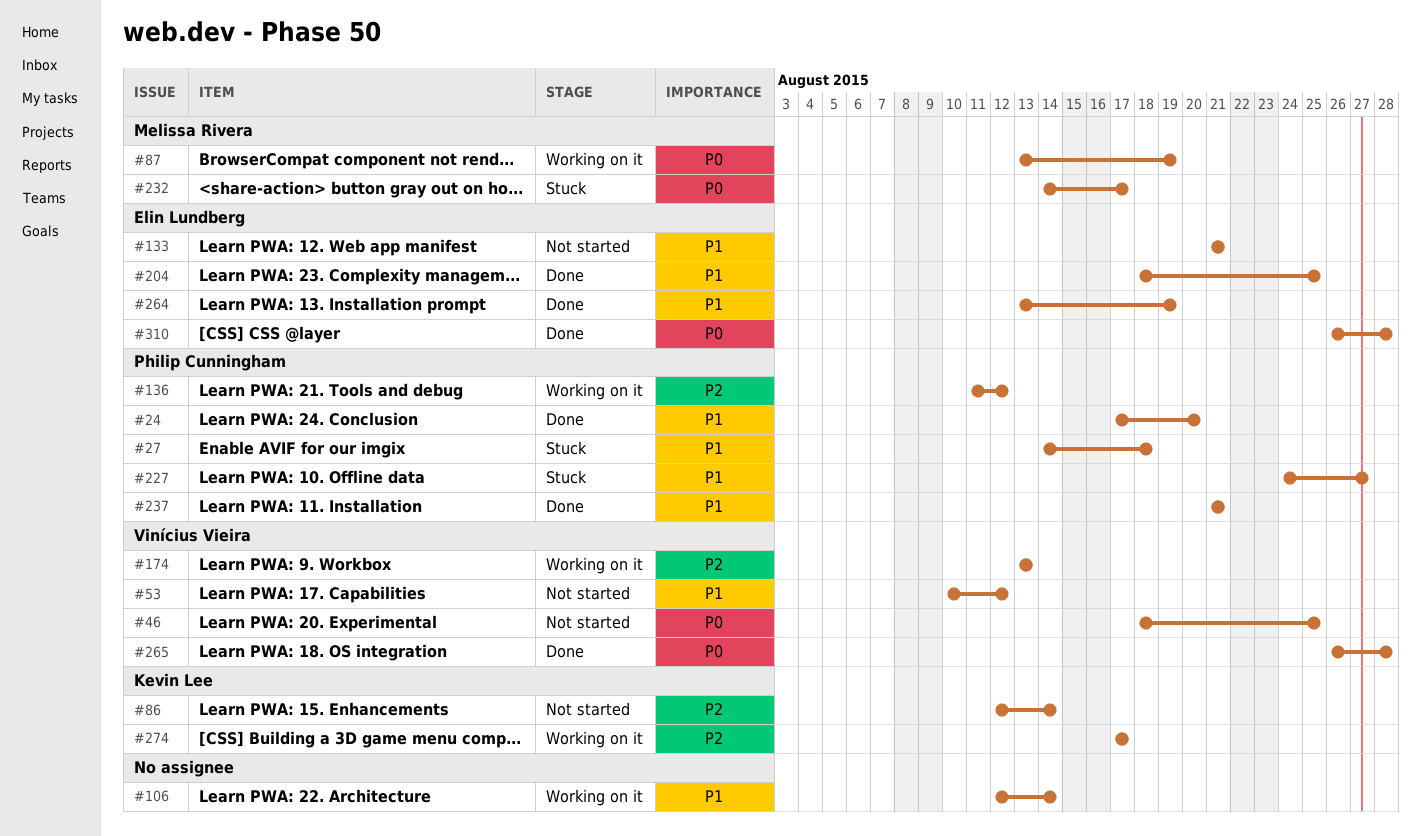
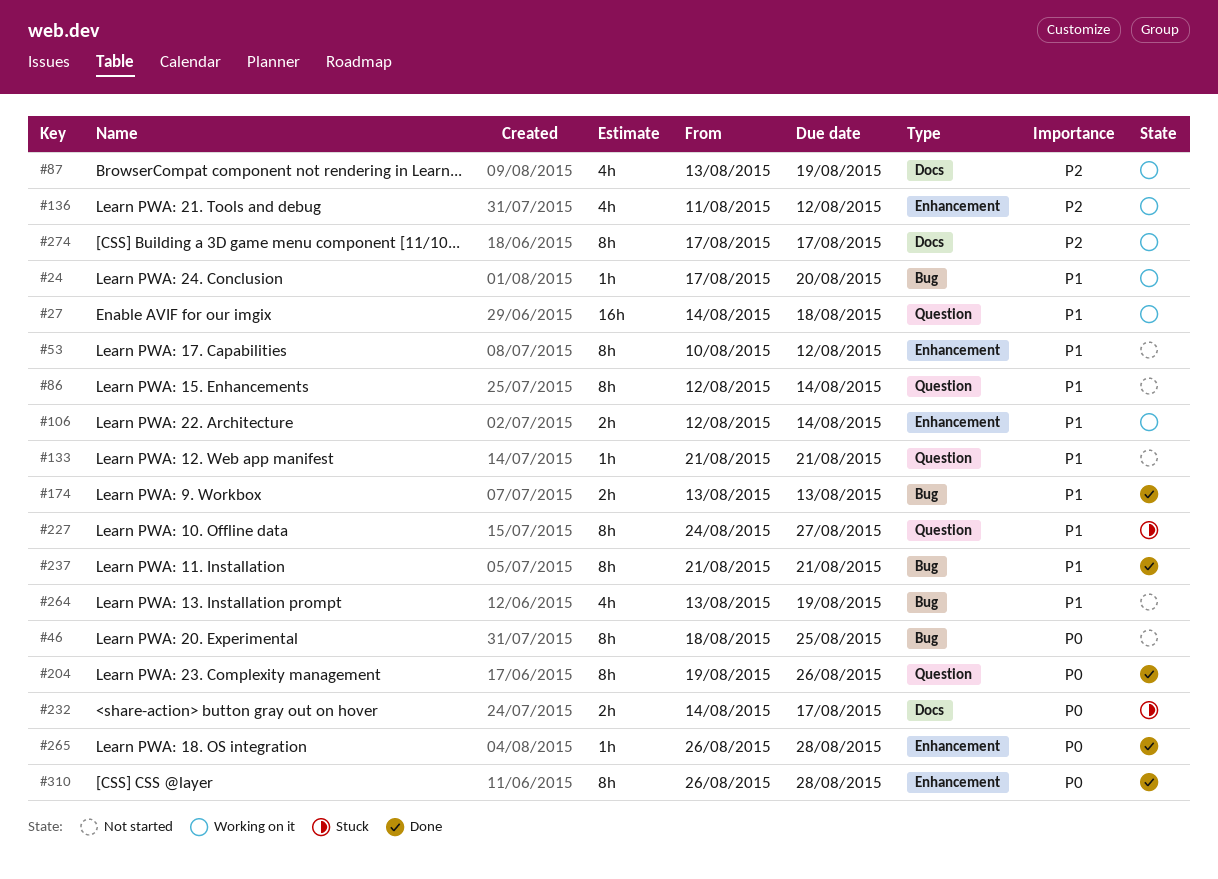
#24, status: Done -> Working on it
#27, status: Stuck -> Working on it
#86, priority: P2 -> P1
#87, priority: P0 -> P2
#174, status: Working on it -> Done
#174, priority: P2 -> P1
#204, priority: P1 -> P0
#204, start: Aug 18 -> Aug 19
#204, due: Aug 25 -> Aug 26
#264, status: Done -> Not started

